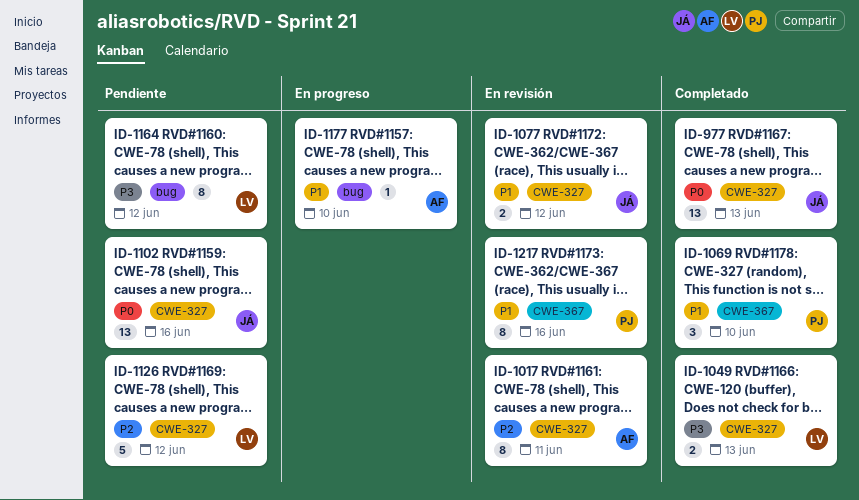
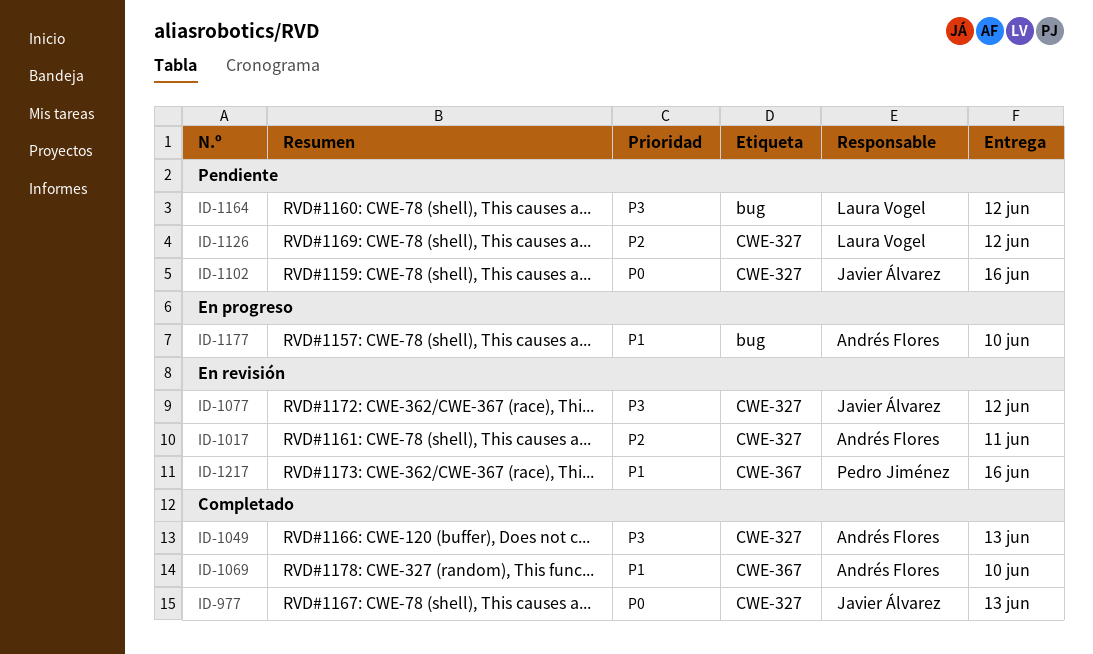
ID-1049, owner: Laura Vogel -> Andrés Flores
ID-1069, owner: Pedro Jiménez -> Andrés Flores
ID-1077, priority: P1 -> P3

